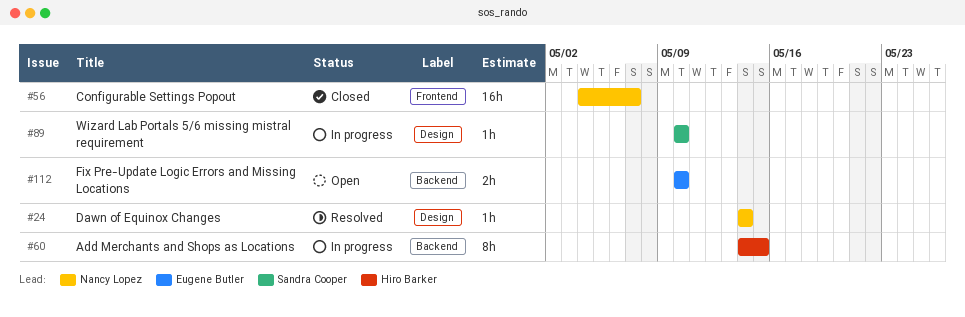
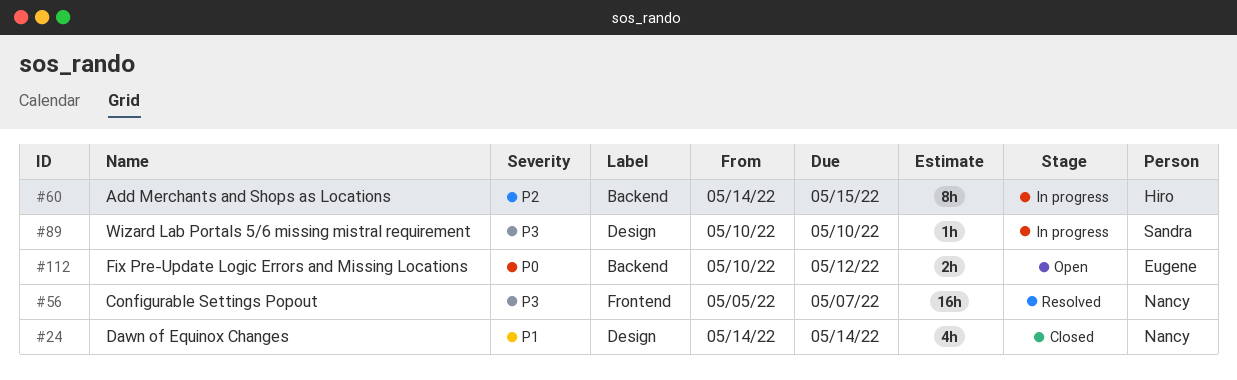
#24, status: Resolved -> Closed
#24, estimate: 1h -> 4h
#56, status: Closed -> Resolved
#56, start: May 4 -> May 5
#112, due: May 10 -> May 12

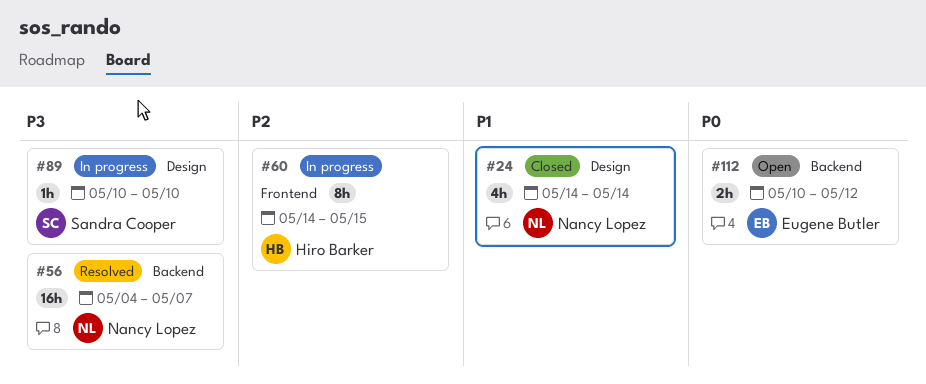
#56, label: Frontend -> Backend
#56, start: May 5 -> May 4
#60, label: Backend -> Frontend

